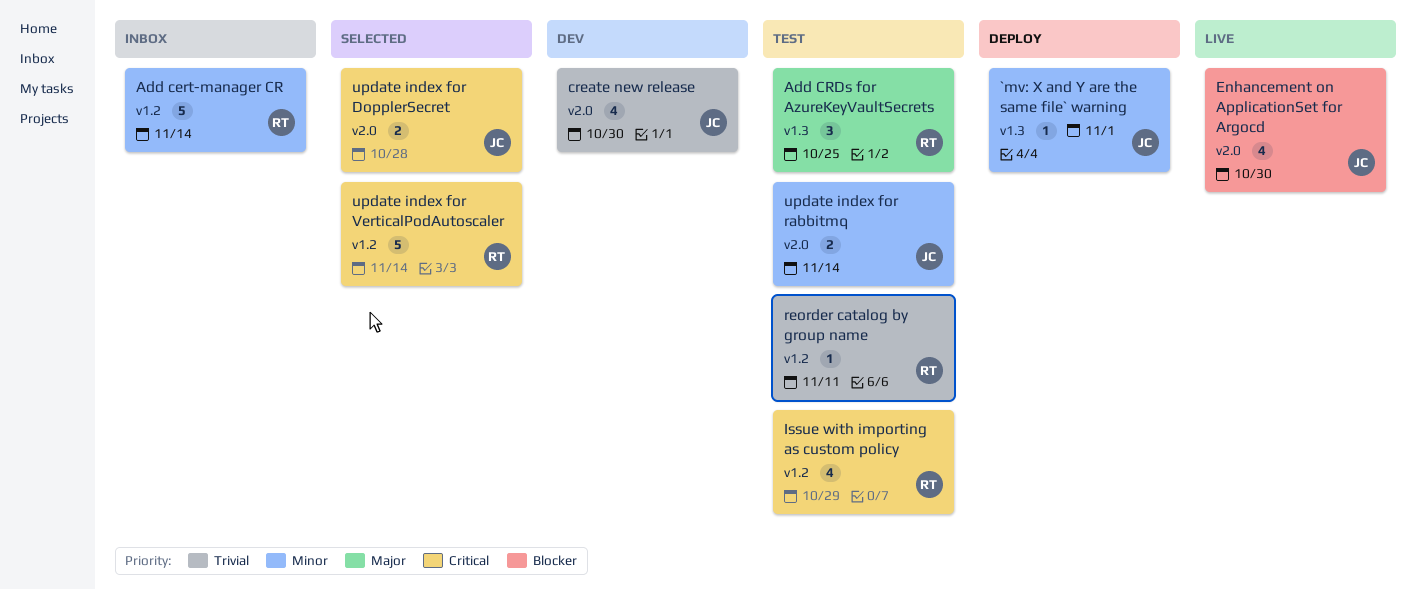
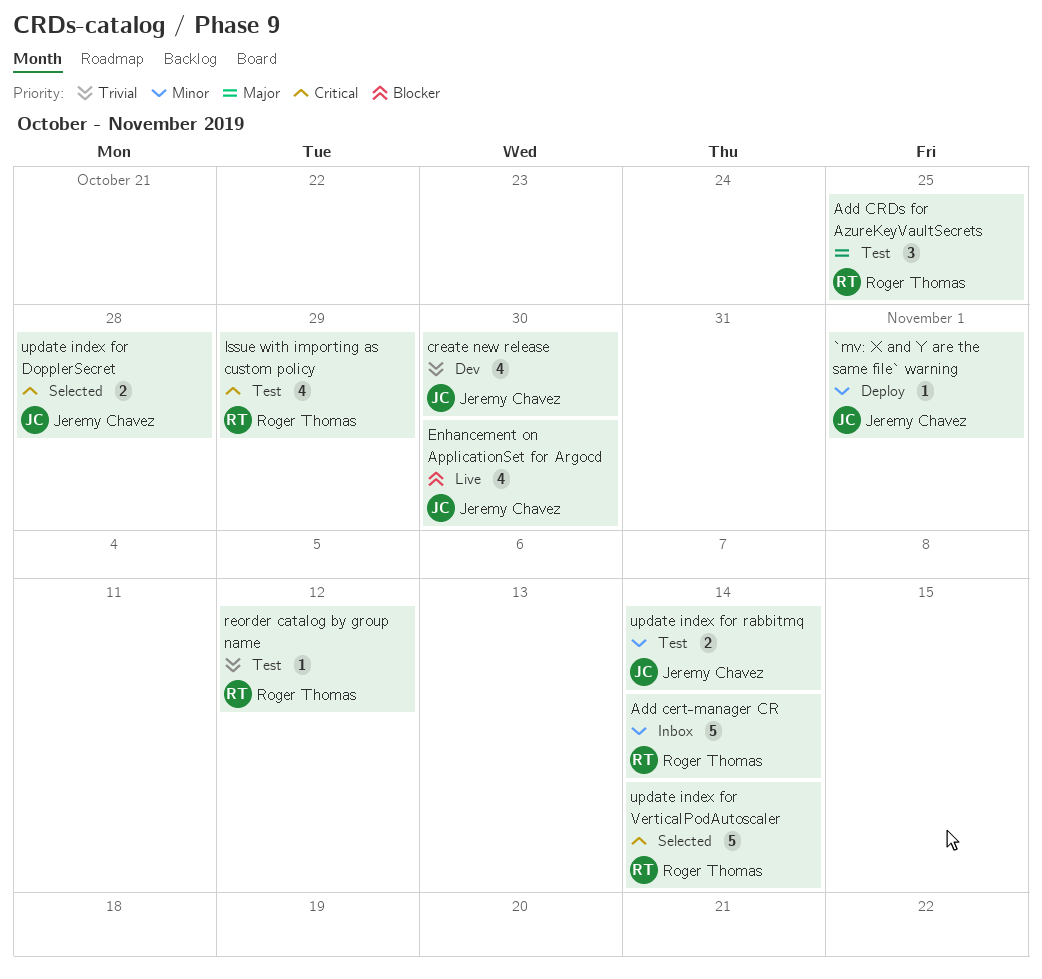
reorder catalog by group name, due: Nov 11 -> Nov 12

